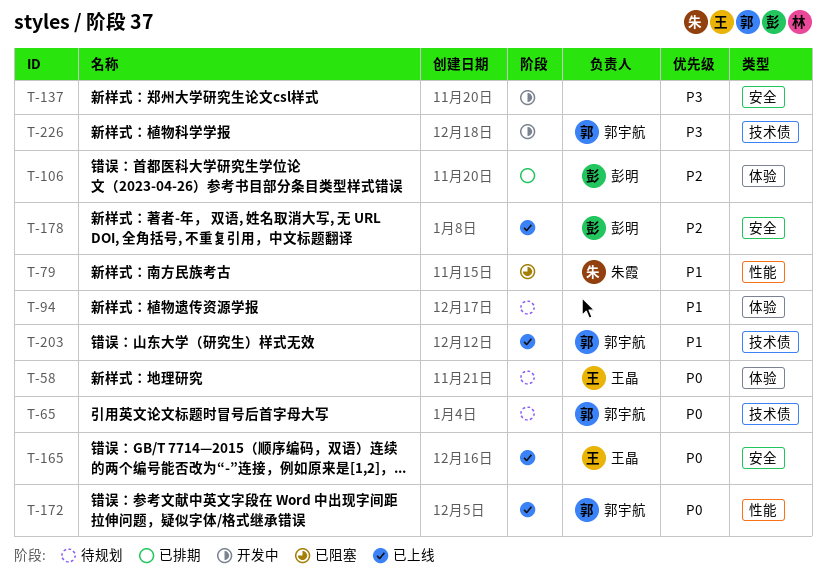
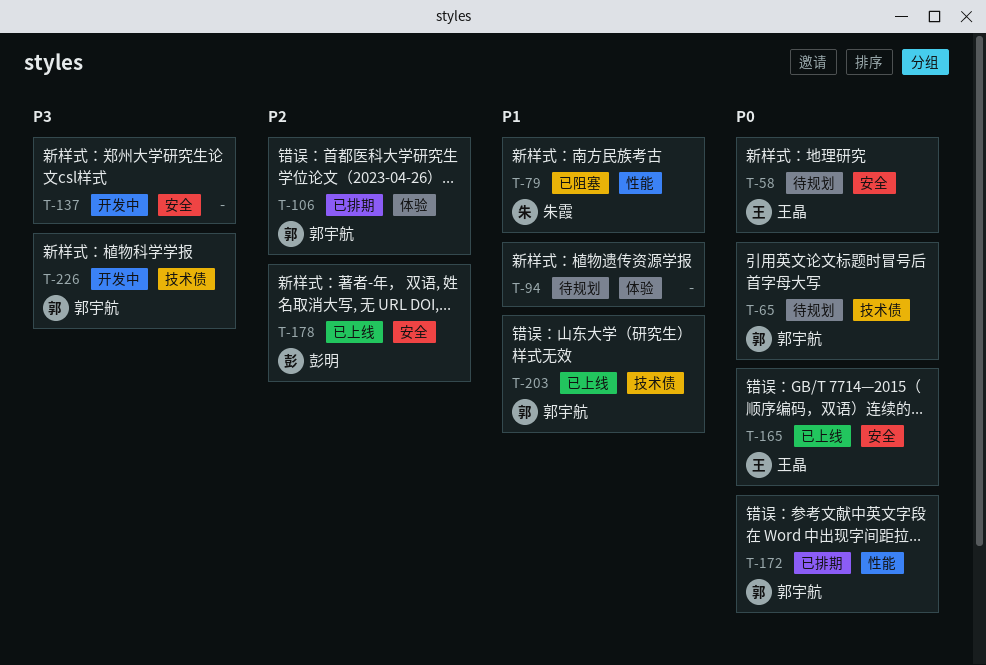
T-58, label: 体验 -> 安全
T-106, owner: 彭明 -> 郭宇航
T-172, status: 已上线 -> 已排期

